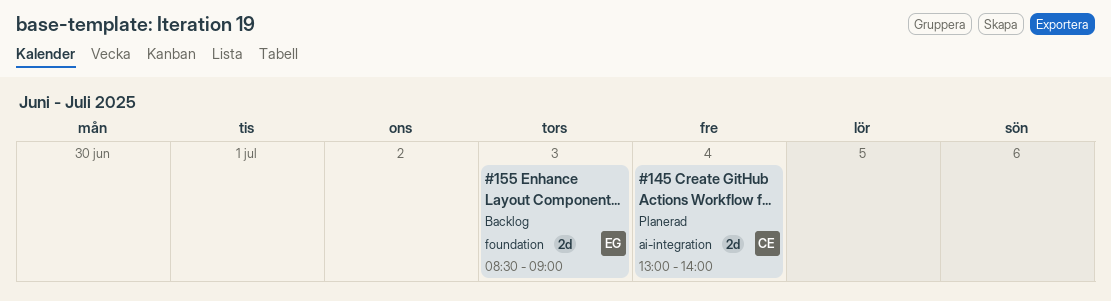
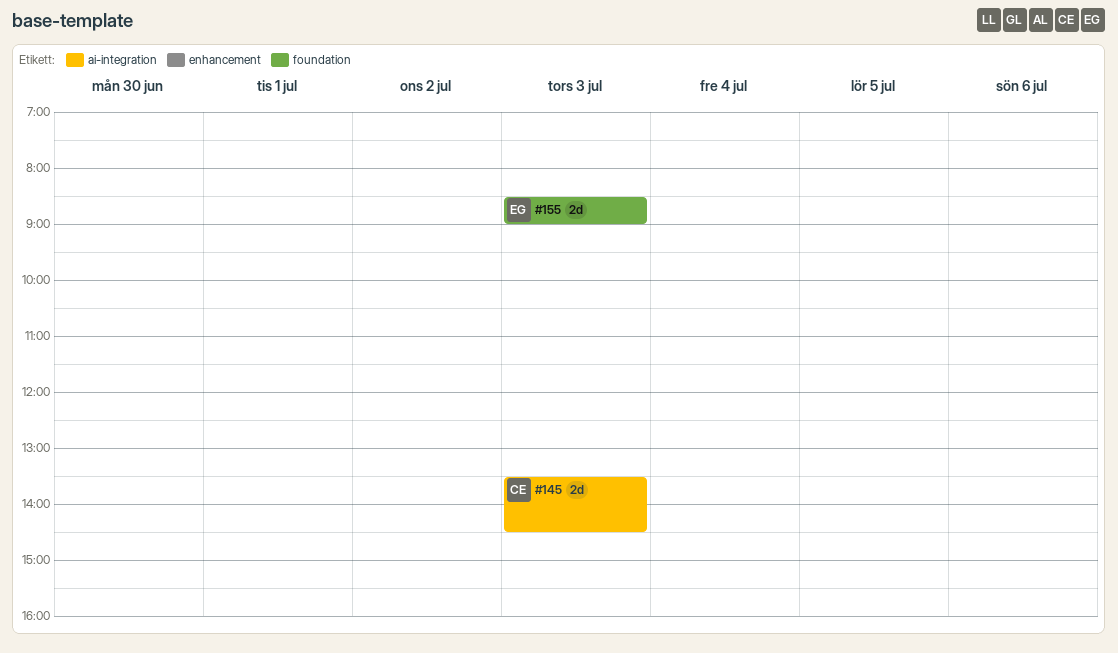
#145, day: Jul 4 -> Jul 3
#145, begins: 13:00 -> 13:30
#145, ends: 14:00 -> 14:30

